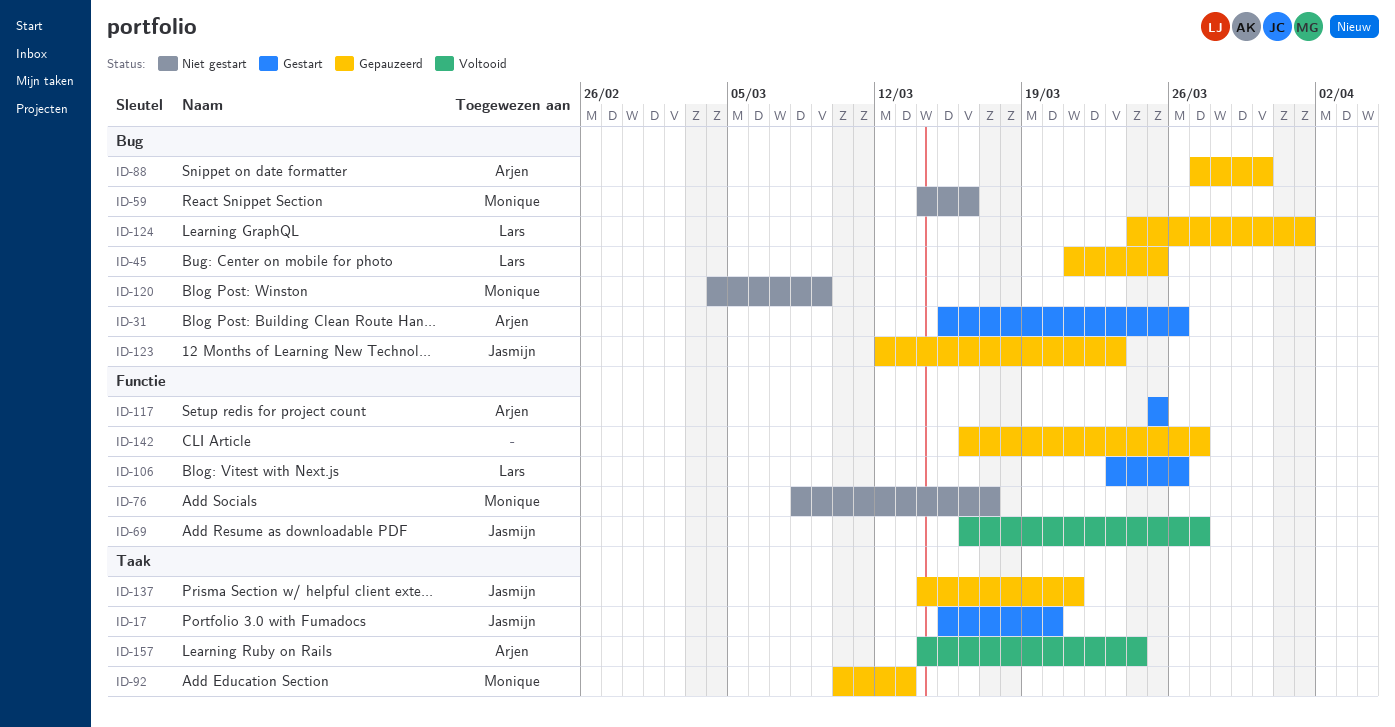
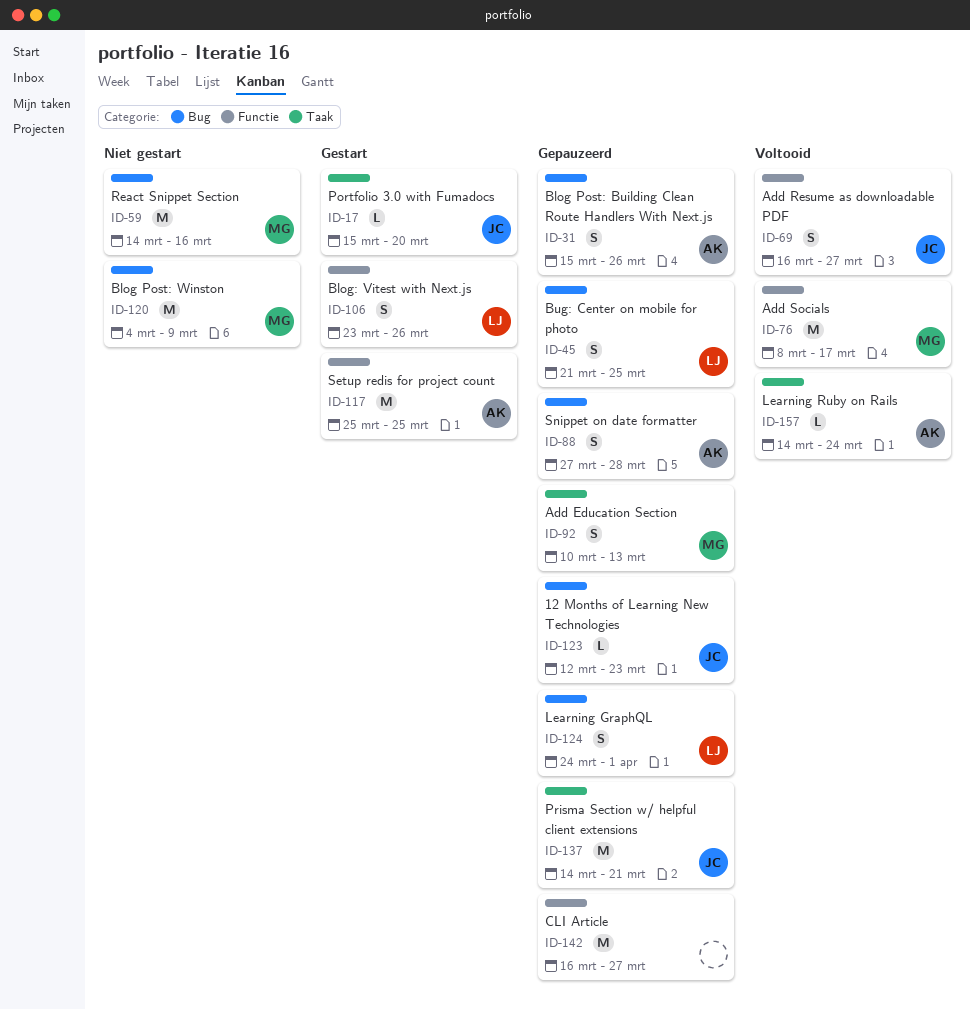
ID-31, status: Gestart -> Gepauzeerd
ID-76, status: Niet gestart -> Voltooid
ID-88, due: Mar 30 -> Mar 28

